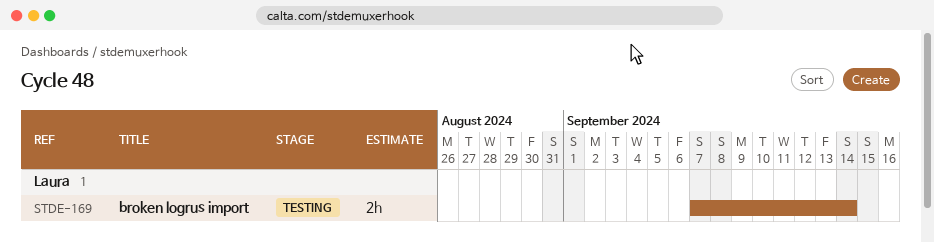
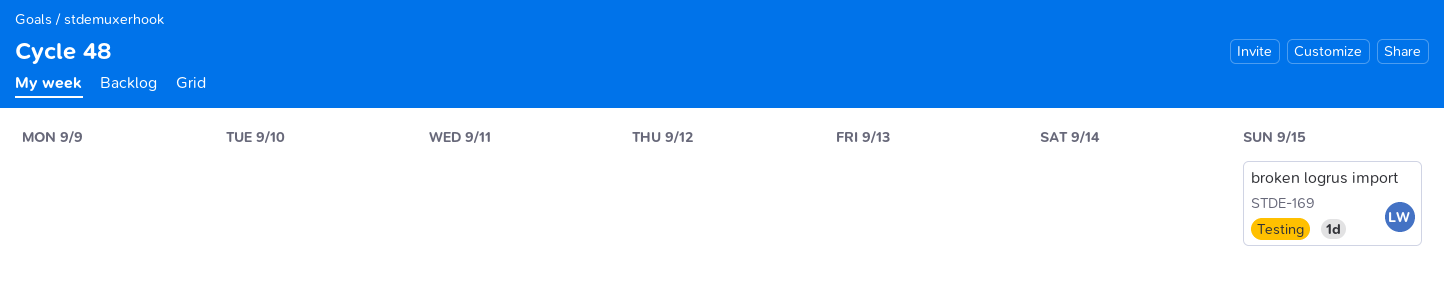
STDE-169, estimate: 2h -> 1d
STDE-169, due: Sep 14 -> Sep 15

